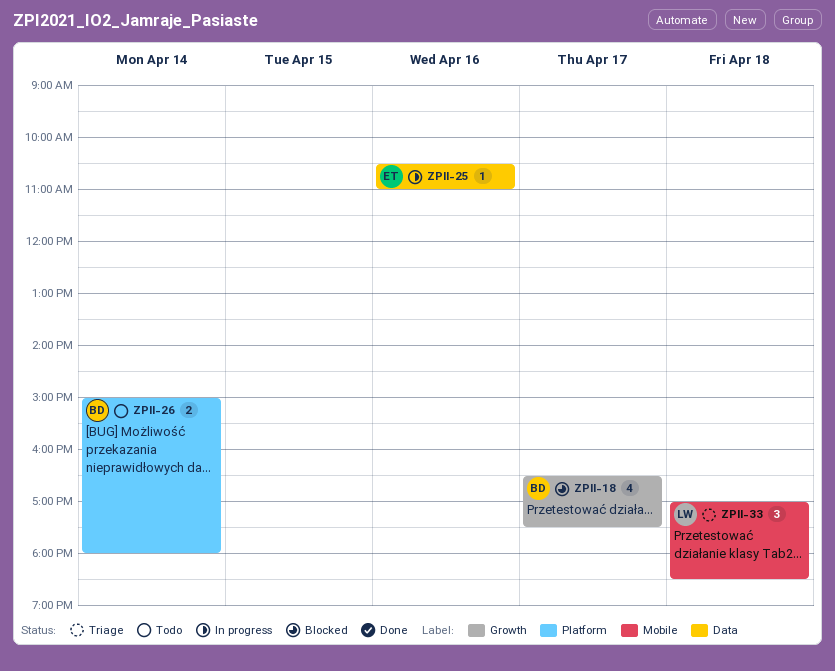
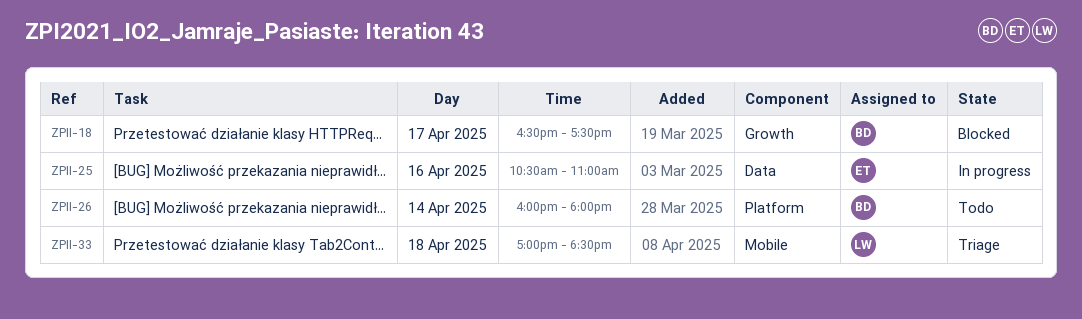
ZPII-26, begins: 15:00 -> 16:00

